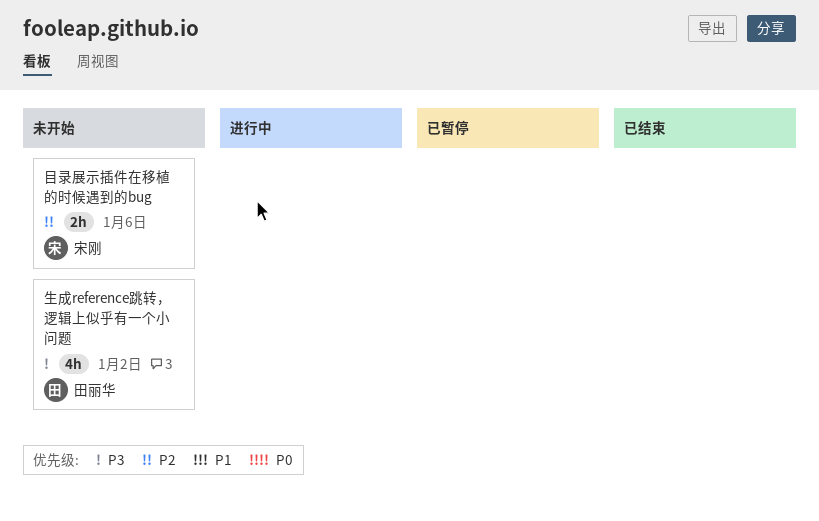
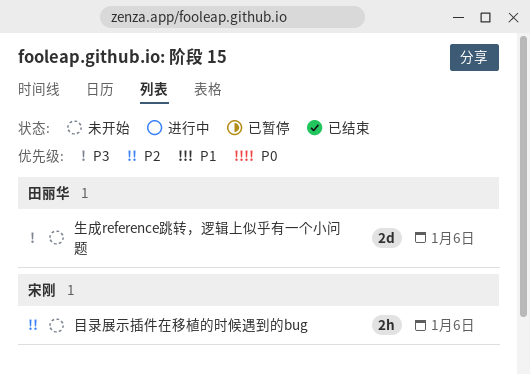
生成reference跳转，逻辑上似乎有一个小问题, estimate: 4h -> 2d
生成reference跳转，逻辑上似乎有一个小问题, due: Jan 2 -> Jan 6

